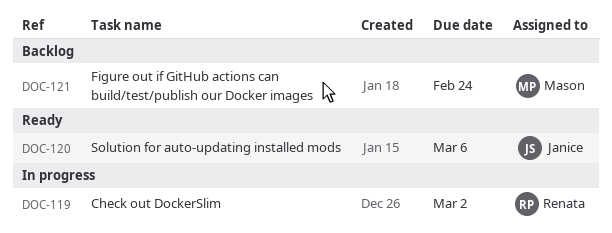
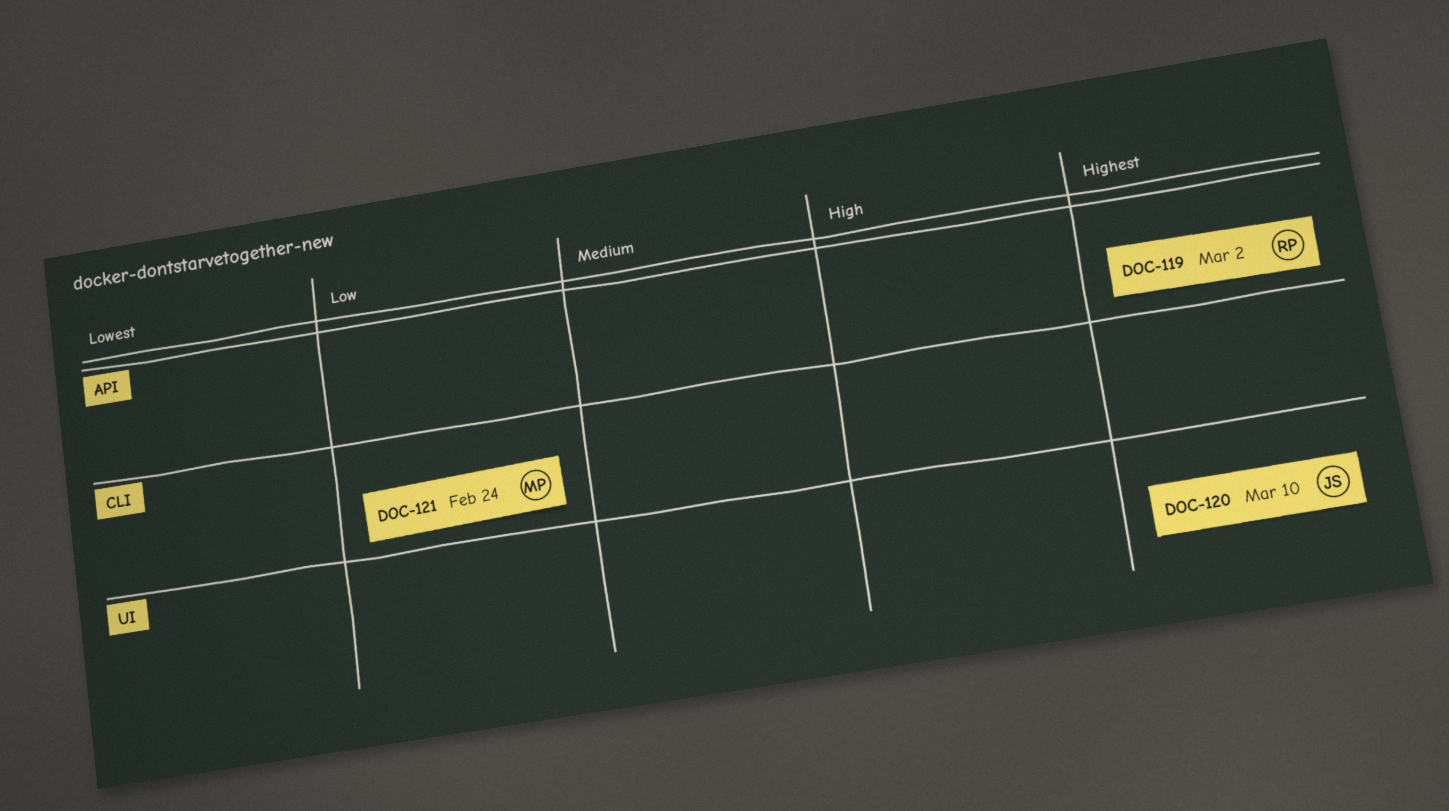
DOC-120, due: Mar 6 -> Mar 10

